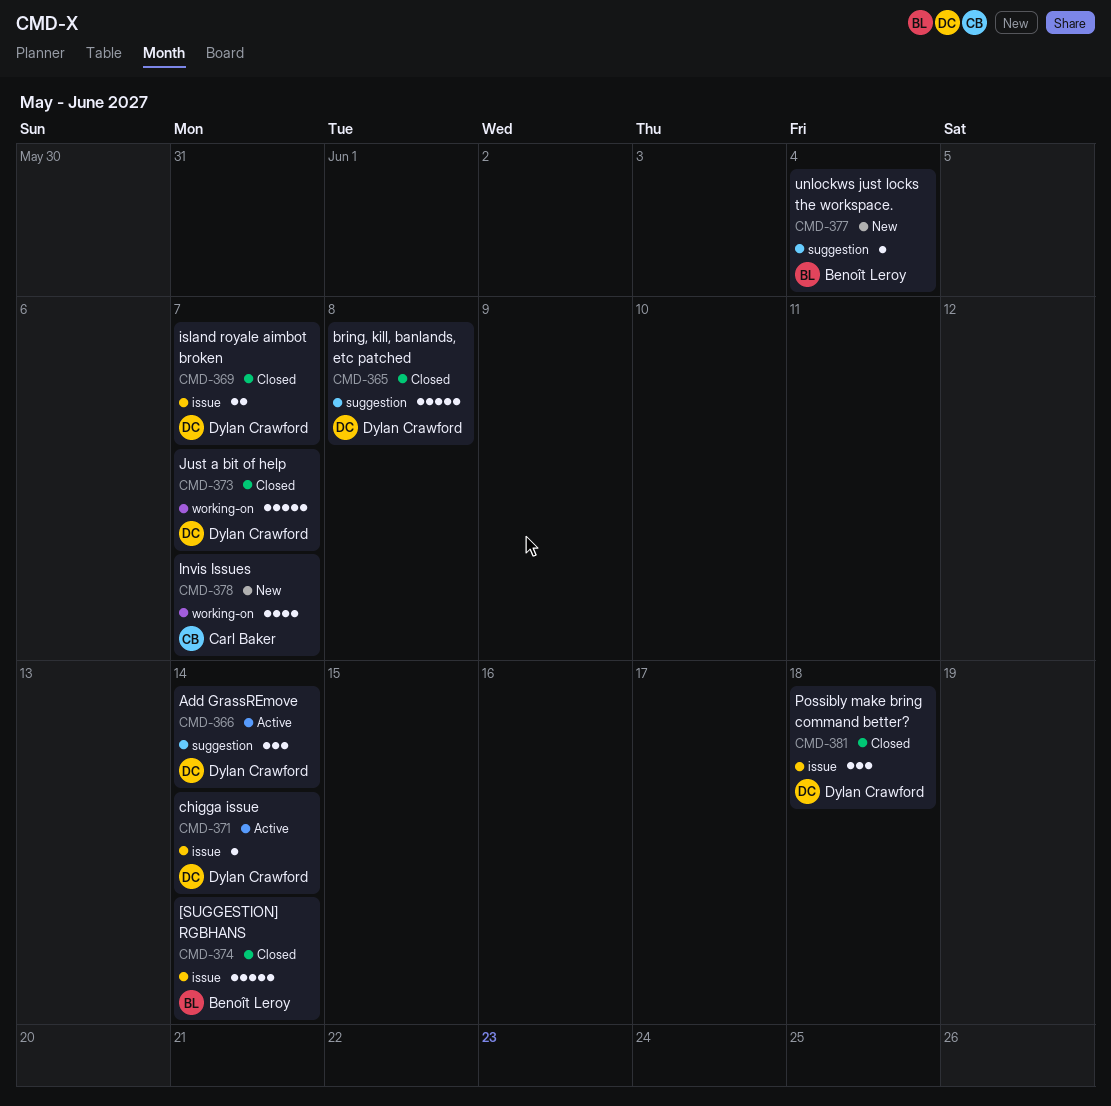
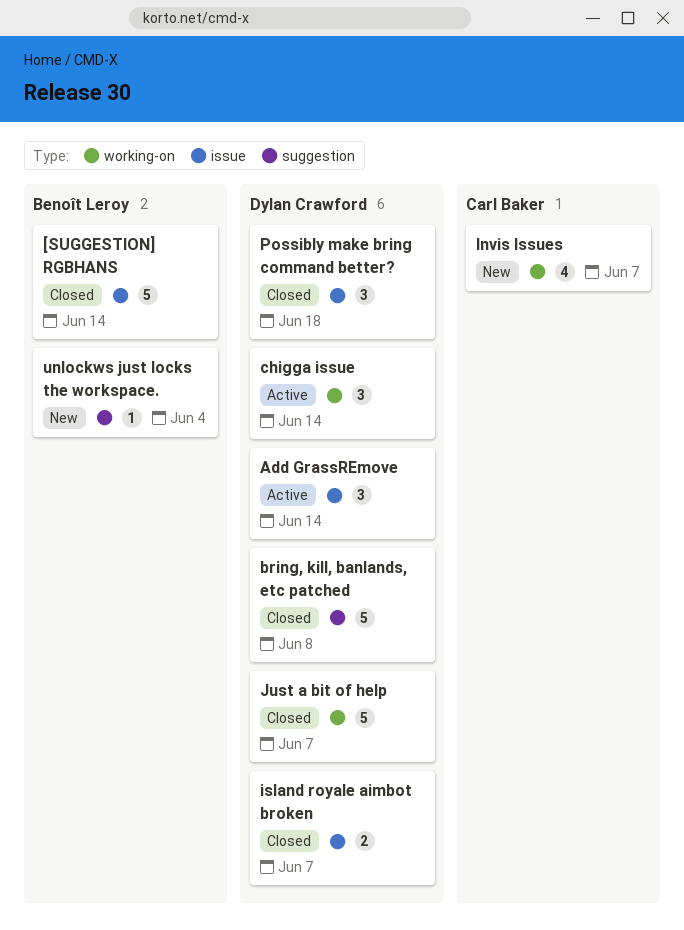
Add GrassREmove, label: suggestion -> issue
chigga issue, label: issue -> working-on
chigga issue, estimate: 1 -> 3

